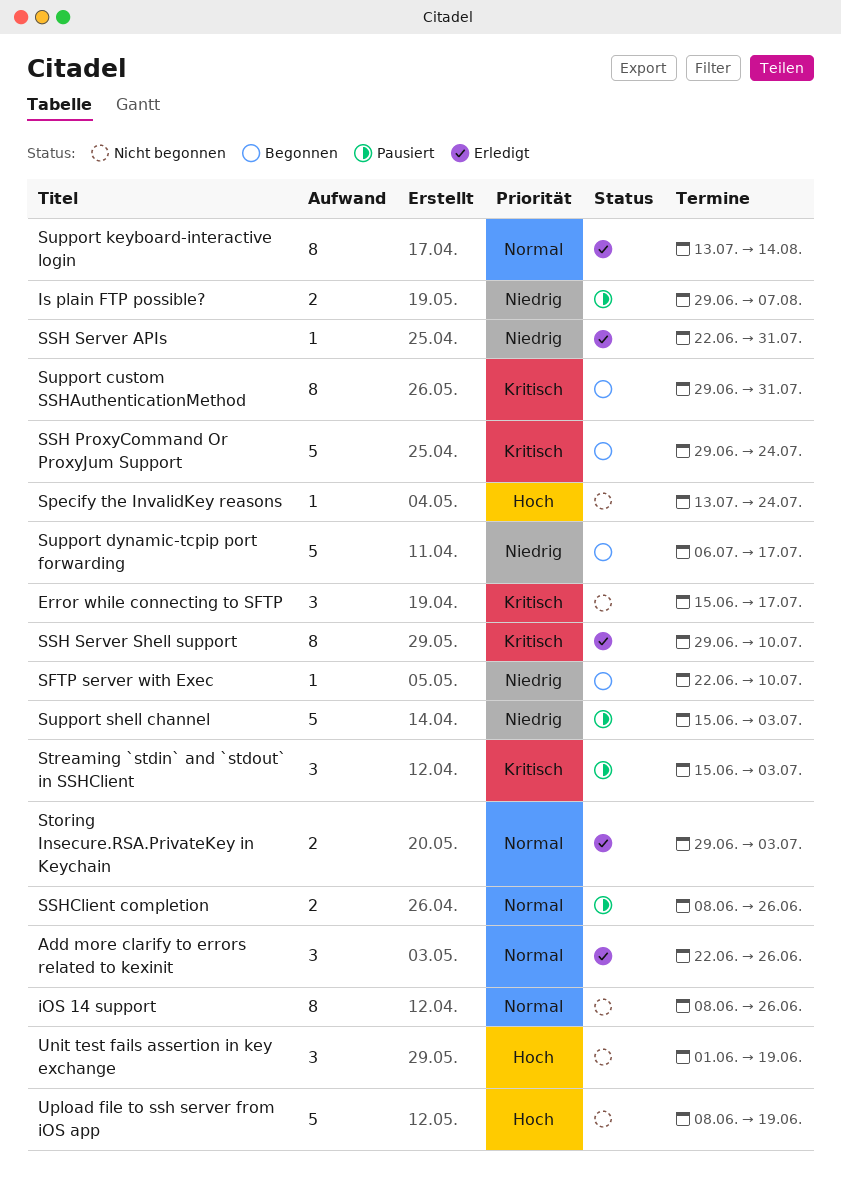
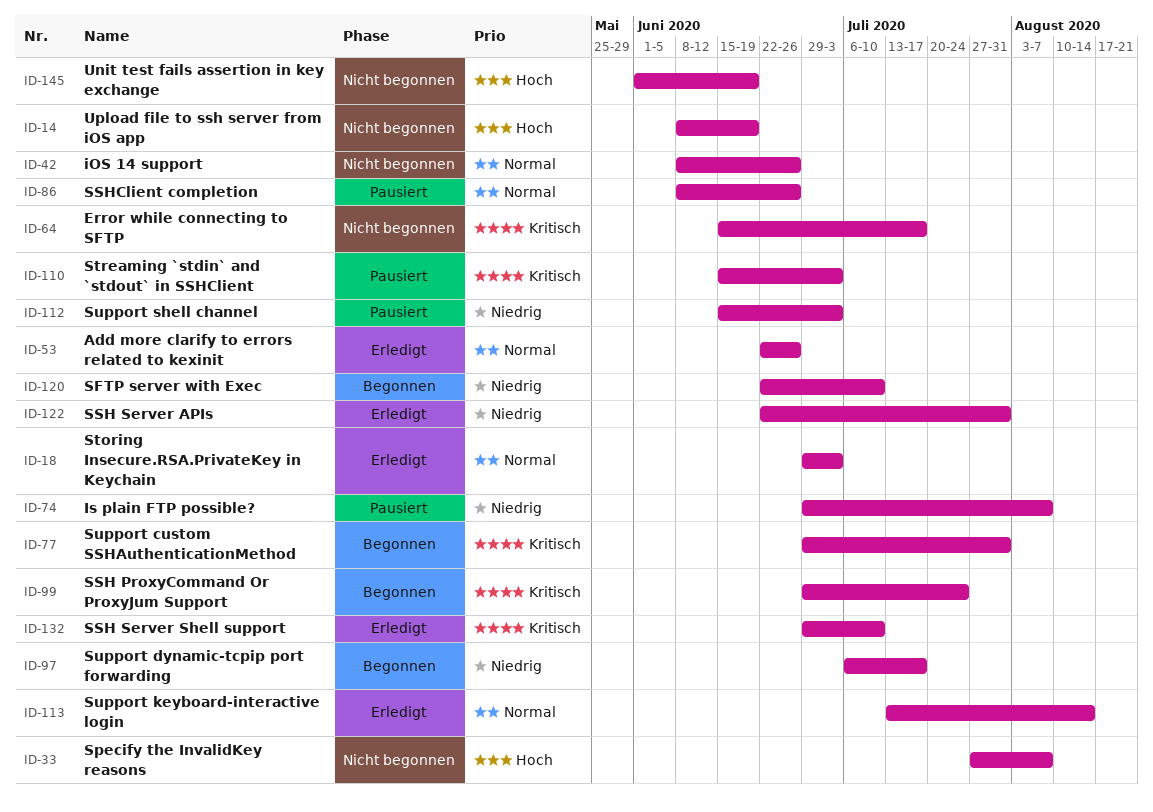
Specify the InvalidKey reasons, start: Jul 13 -> Jul 27
Specify the InvalidKey reasons, due: Jul 24 -> Aug 7

